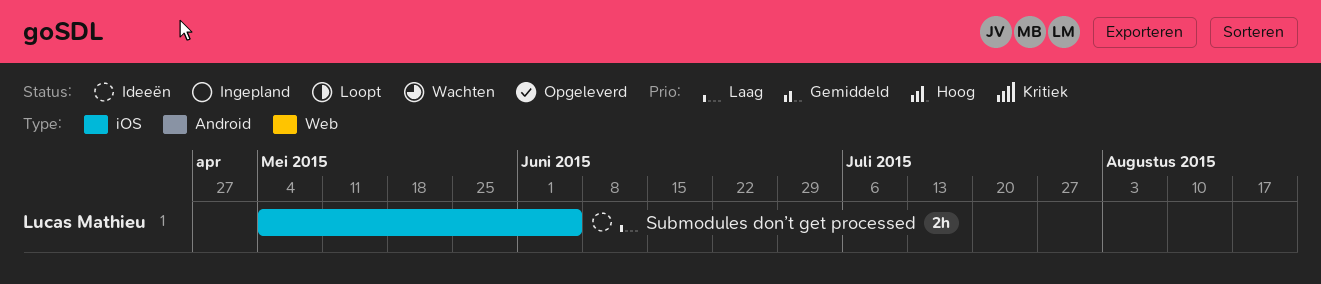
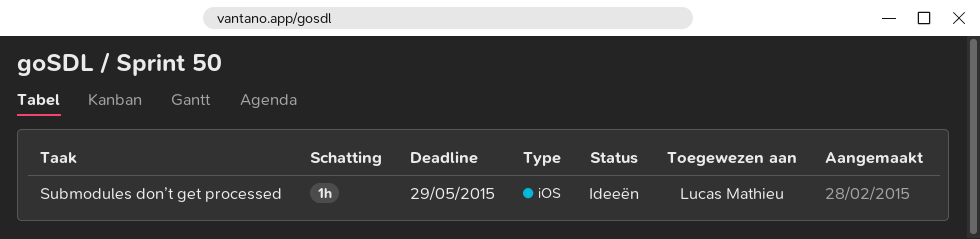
Submodules don’t get processed, estimate: 2h -> 1h
Submodules don’t get processed, due: Jun 5 -> May 29

